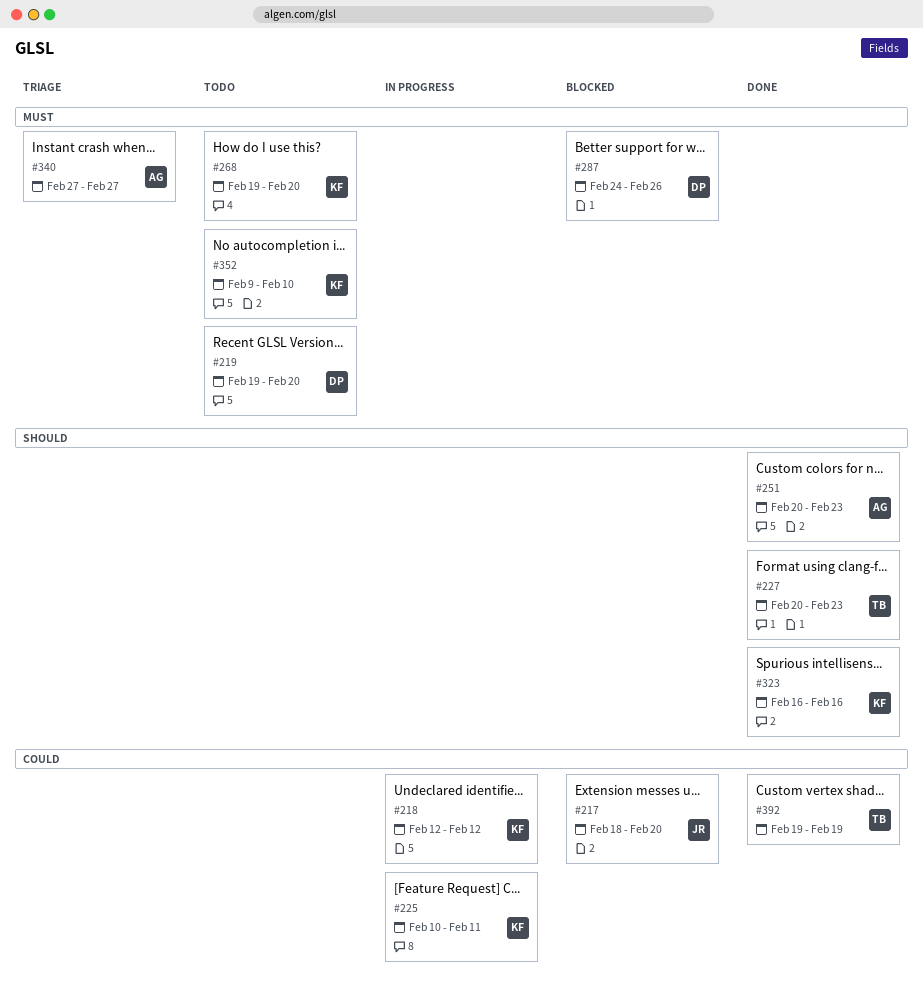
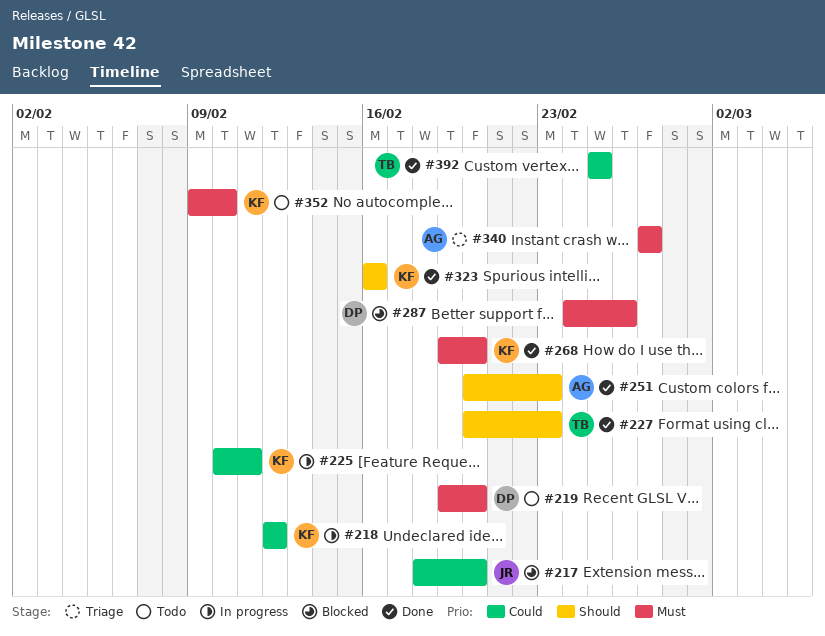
#268, status: Todo -> Done
#392, start: Feb 19 -> Feb 25
#392, due: Feb 19 -> Feb 25

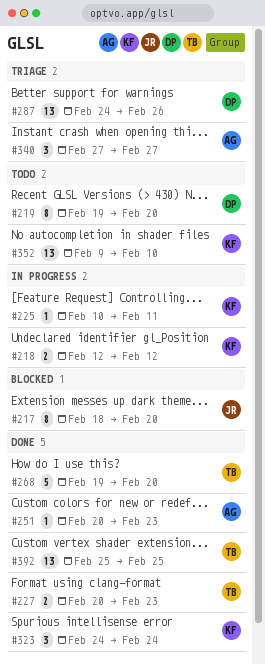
#268, owner: KF -> TB
#287, status: Blocked -> Triage
#323, start: Feb 16 -> Feb 24
#323, due: Feb 16 -> Feb 24

